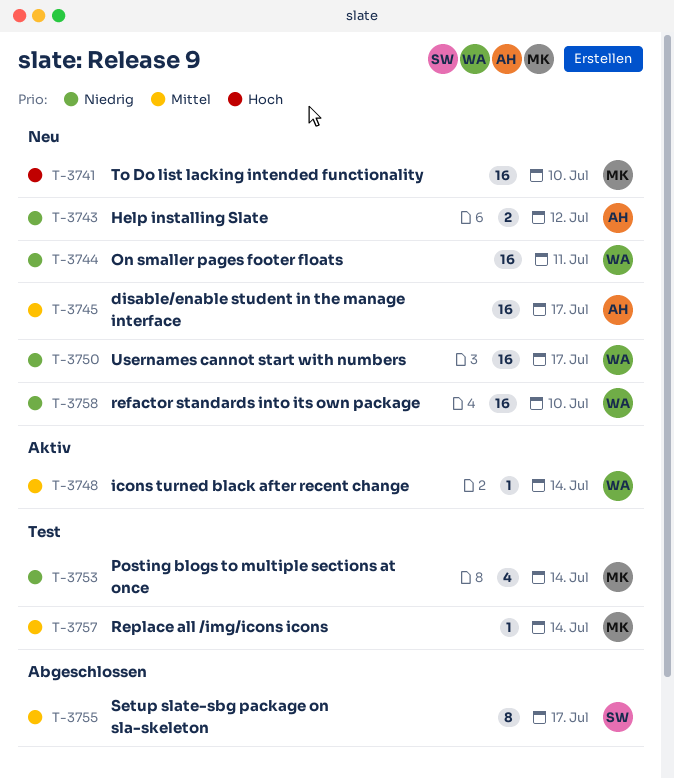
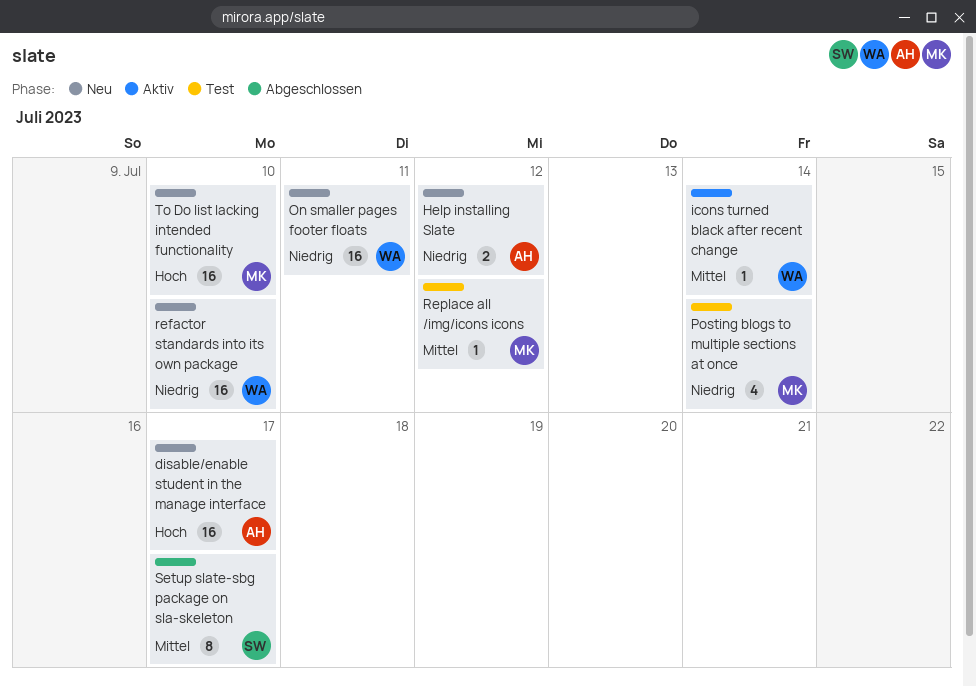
disable/enable student in the manage interface, priority: Mittel -> Hoch
Replace all /img/icons icons, due: Jul 14 -> Jul 12
Usernames cannot start with numbers: present -> none

